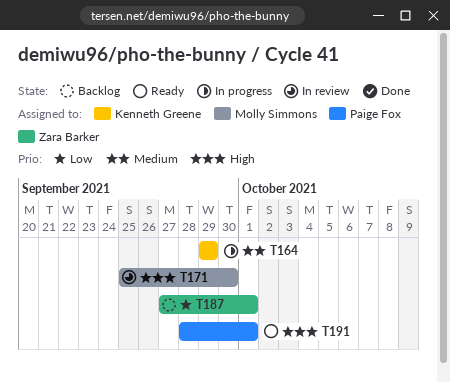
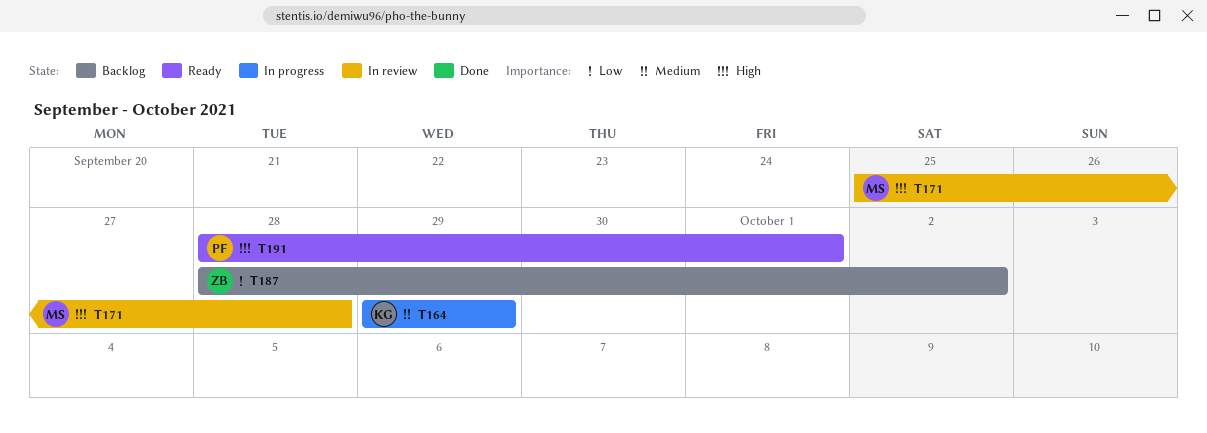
T171, due: Sep 30 -> Sep 28
T187, start: Sep 27 -> Sep 28
T187, due: Oct 1 -> Oct 2

